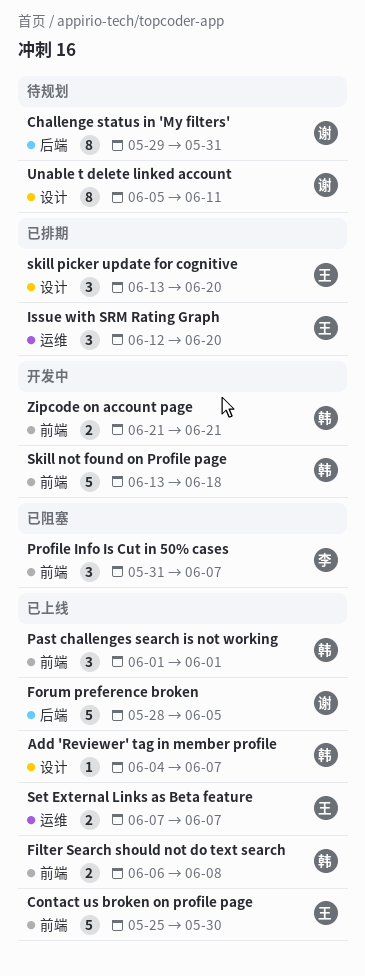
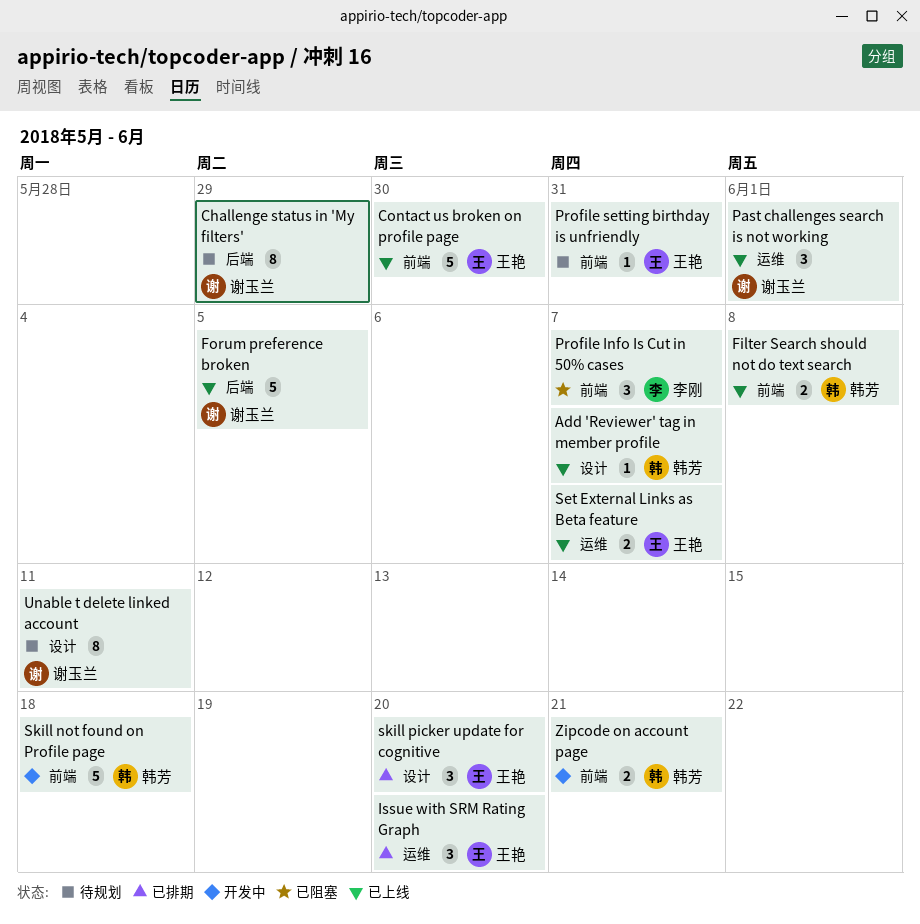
Challenge status in 'My filters', due: May 31 -> May 29
Past challenges search is not working, owner: 韩芳 -> 谢玉兰
Past challenges search is not working, label: 前端 -> 运维
Profile setting birthday is unfriendly: none -> present

